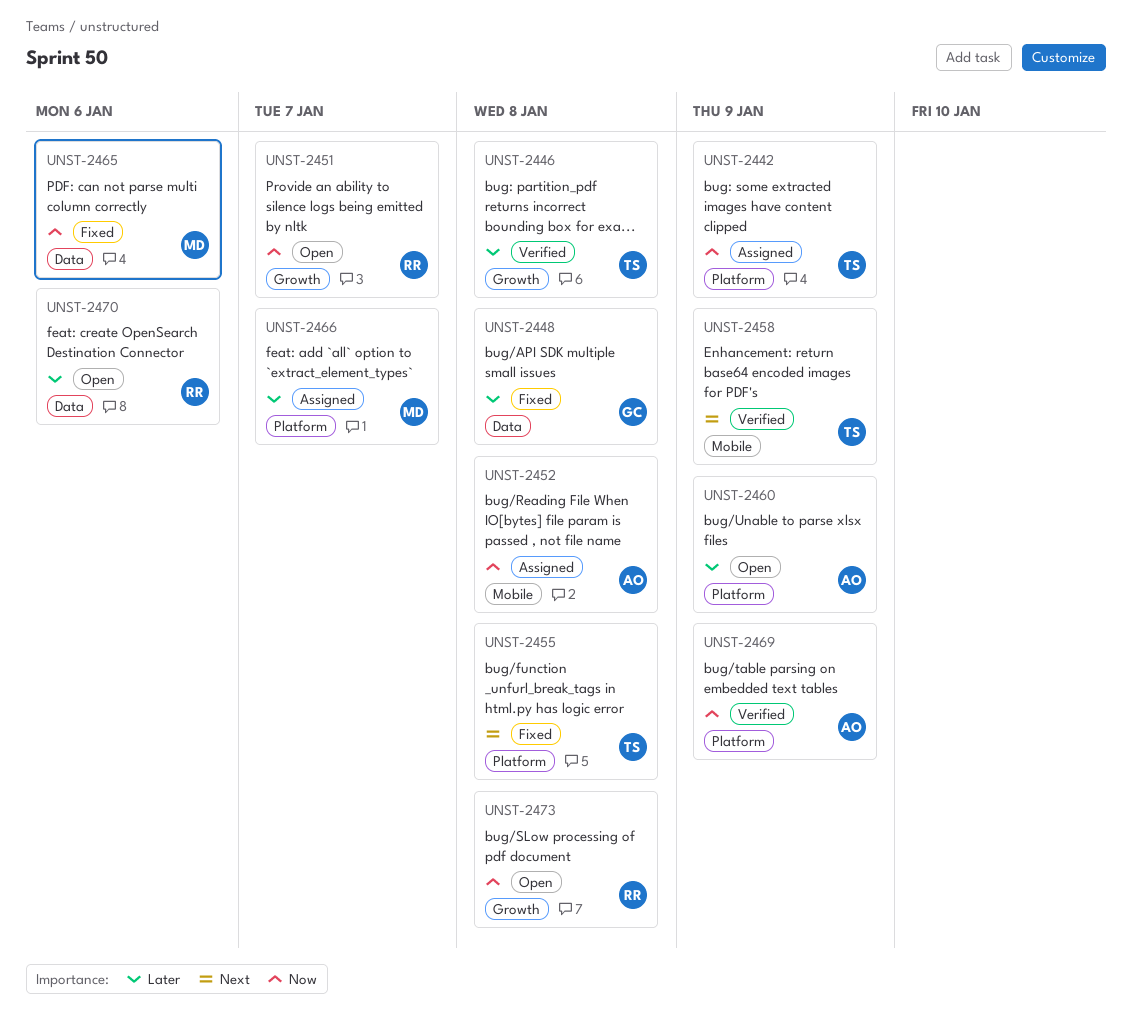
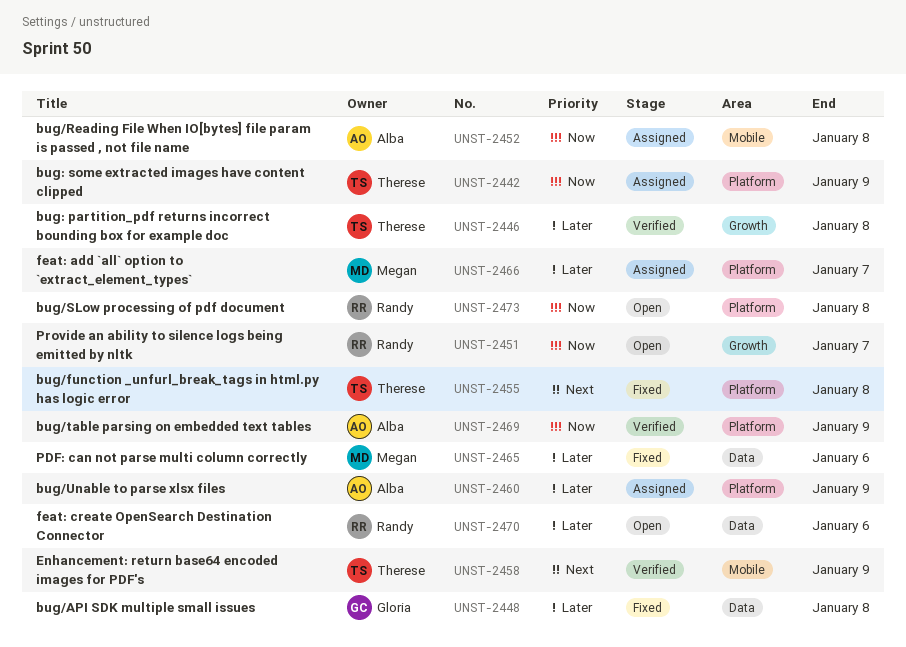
UNST-2460, status: Open -> Assigned
UNST-2465, priority: Now -> Later
UNST-2473, label: Growth -> Platform

